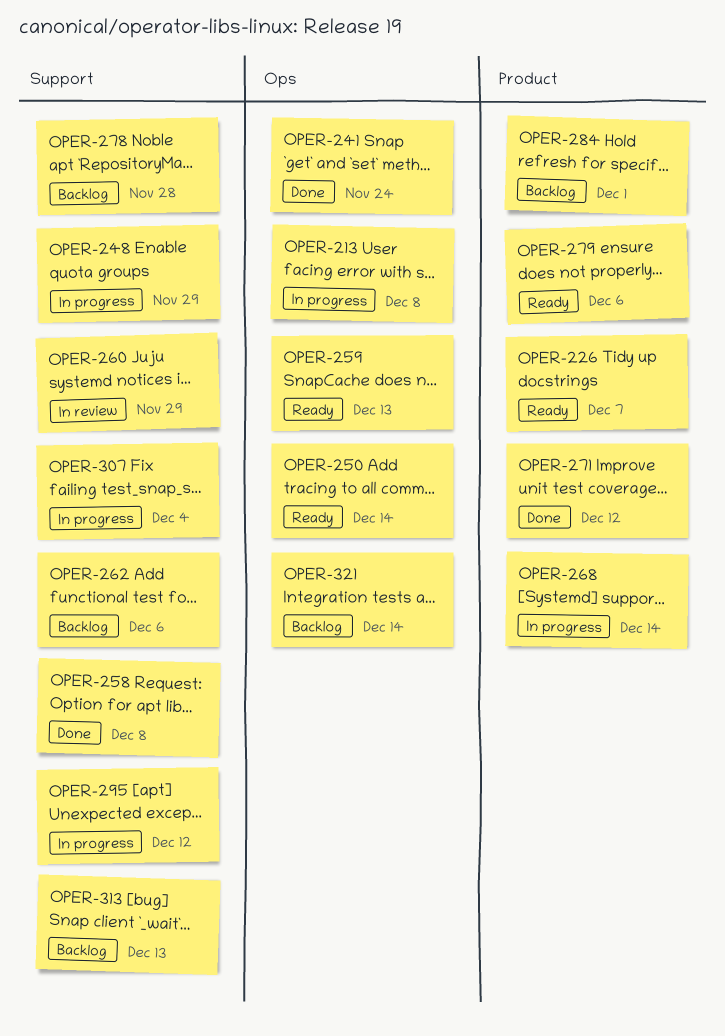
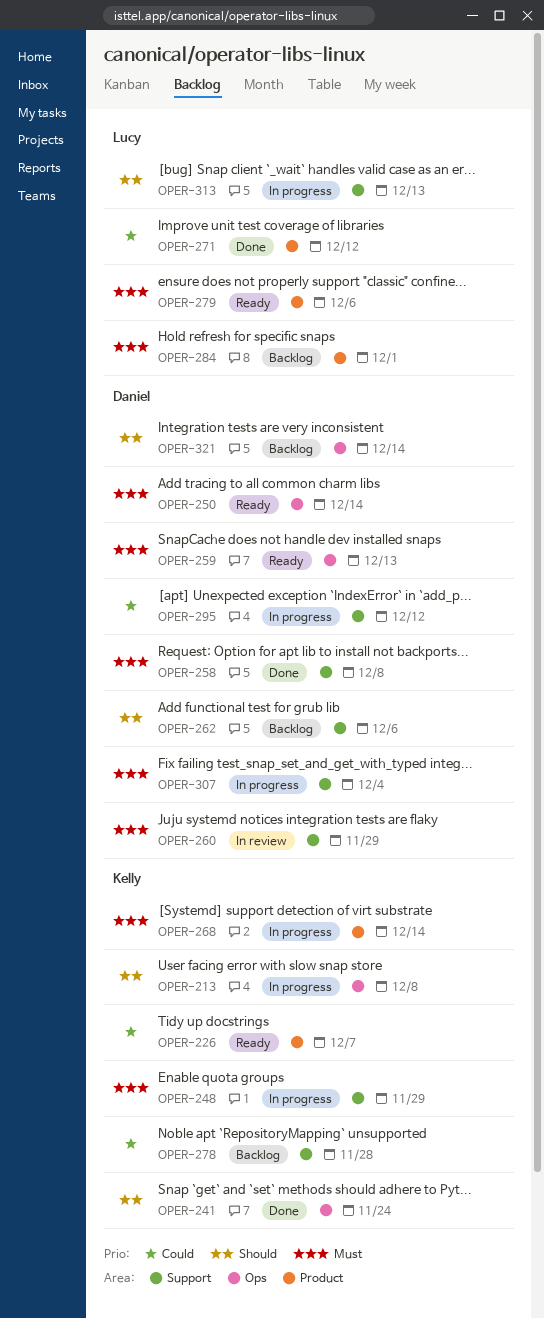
OPER-313, status: Backlog -> In progress

